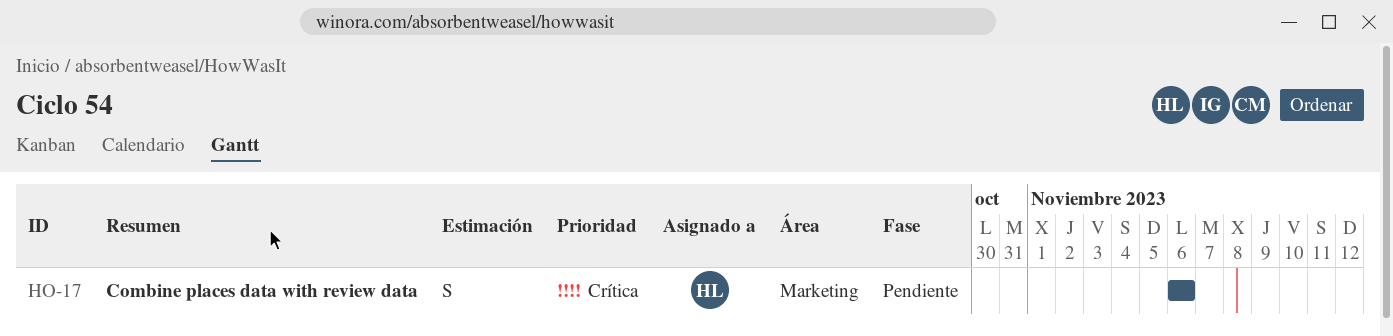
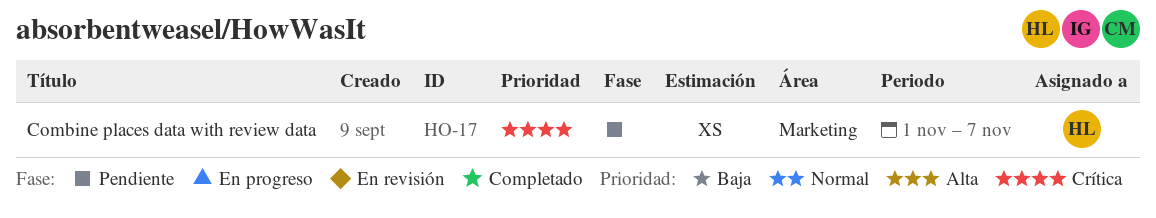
HO-17, estimate: S -> XS
HO-17, start: Nov 6 -> Nov 1
HO-17, due: Nov 6 -> Nov 7

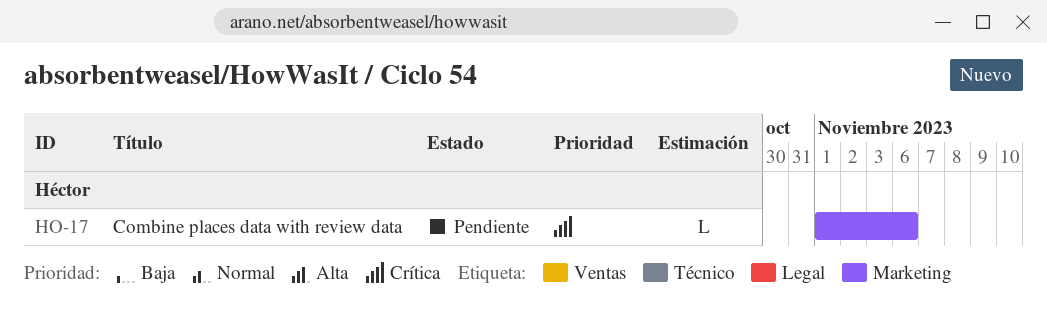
HO-17, estimate: XS -> L
HO-17, due: Nov 7 -> Nov 6

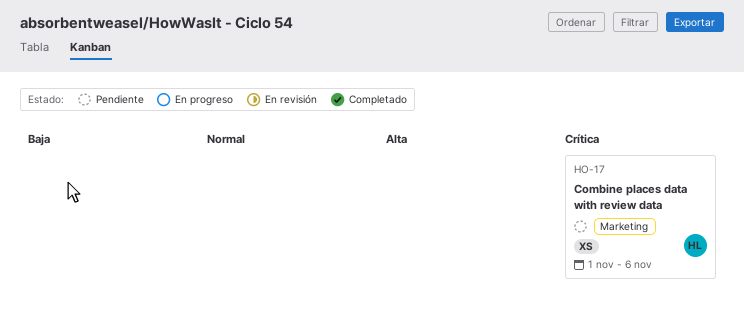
HO-17, estimate: L -> XS

